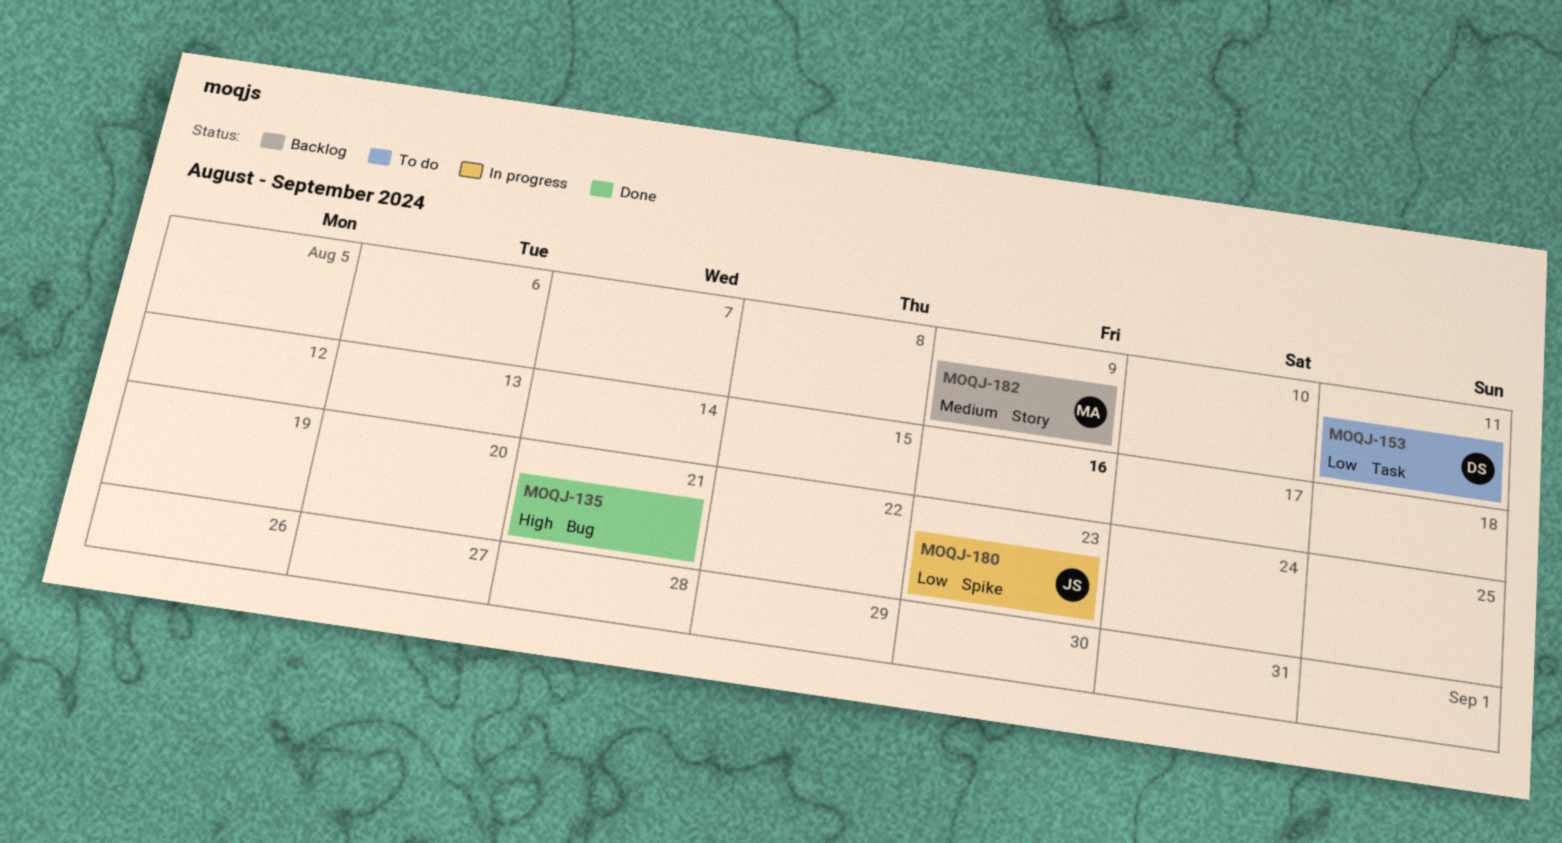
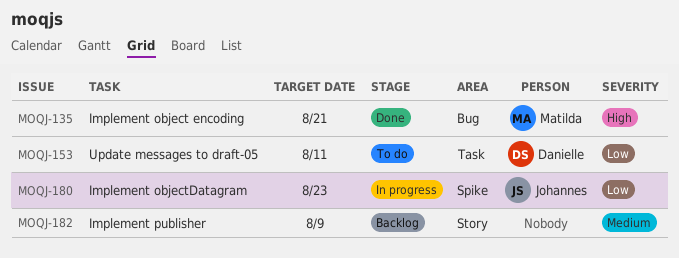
MOQJ-135, owner: none -> Matilda
MOQJ-182, owner: Matilda -> none

